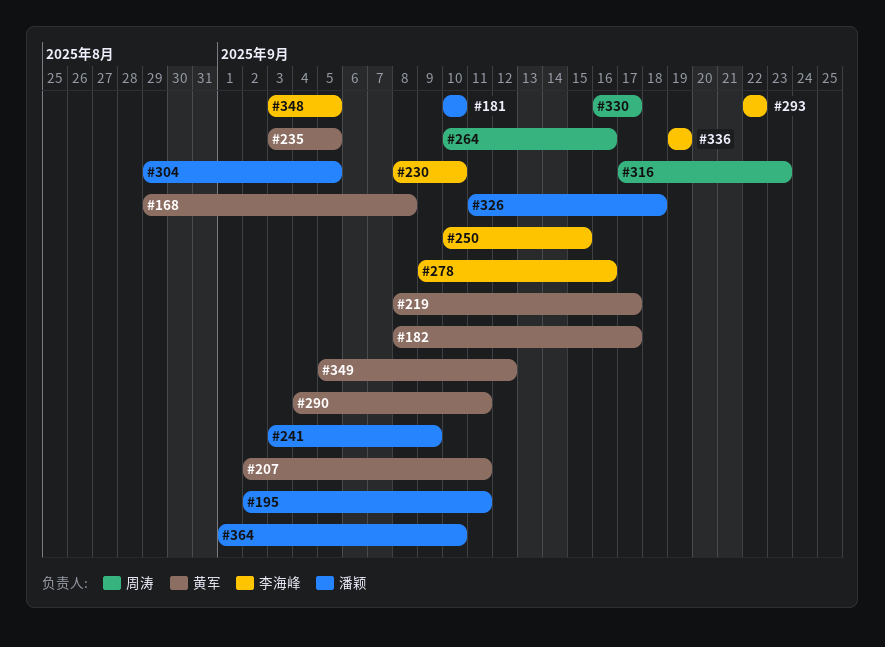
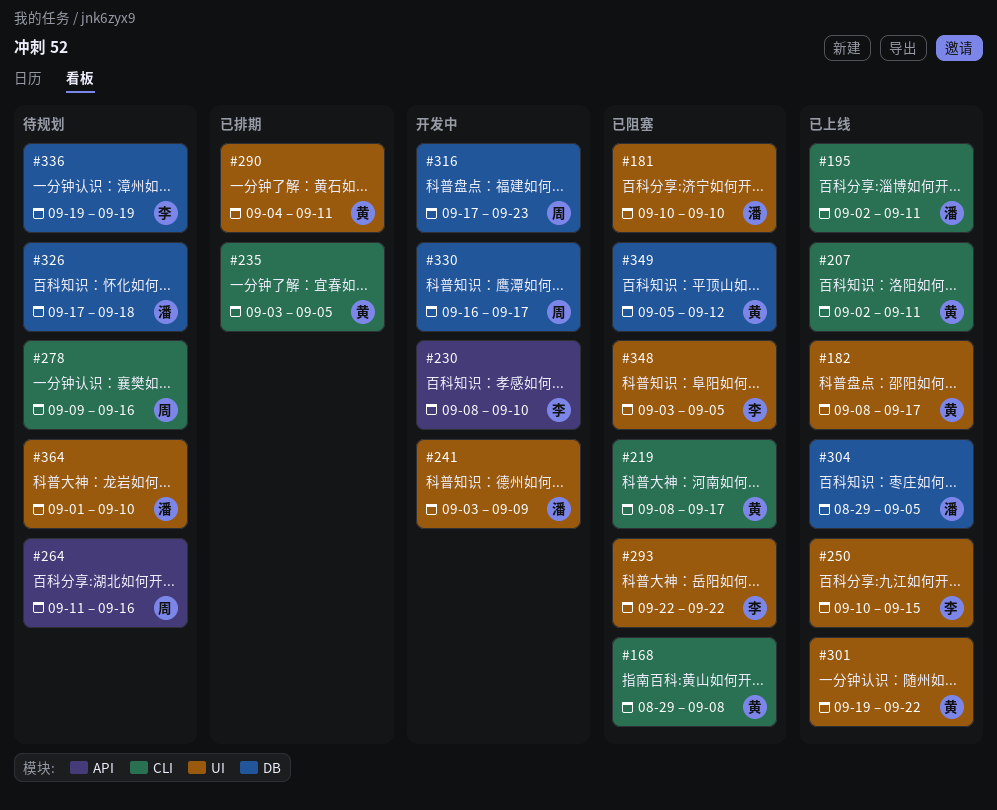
#264, start: Sep 10 -> Sep 11
#278, owner: 李海峰 -> 周涛
#301: none -> present
#326, start: Sep 11 -> Sep 17

